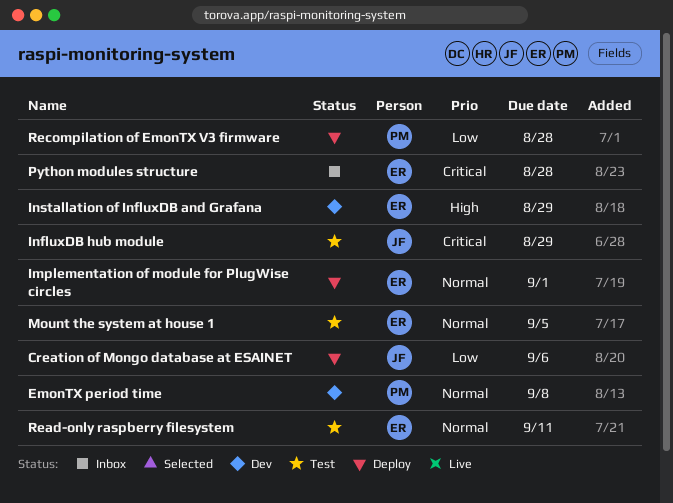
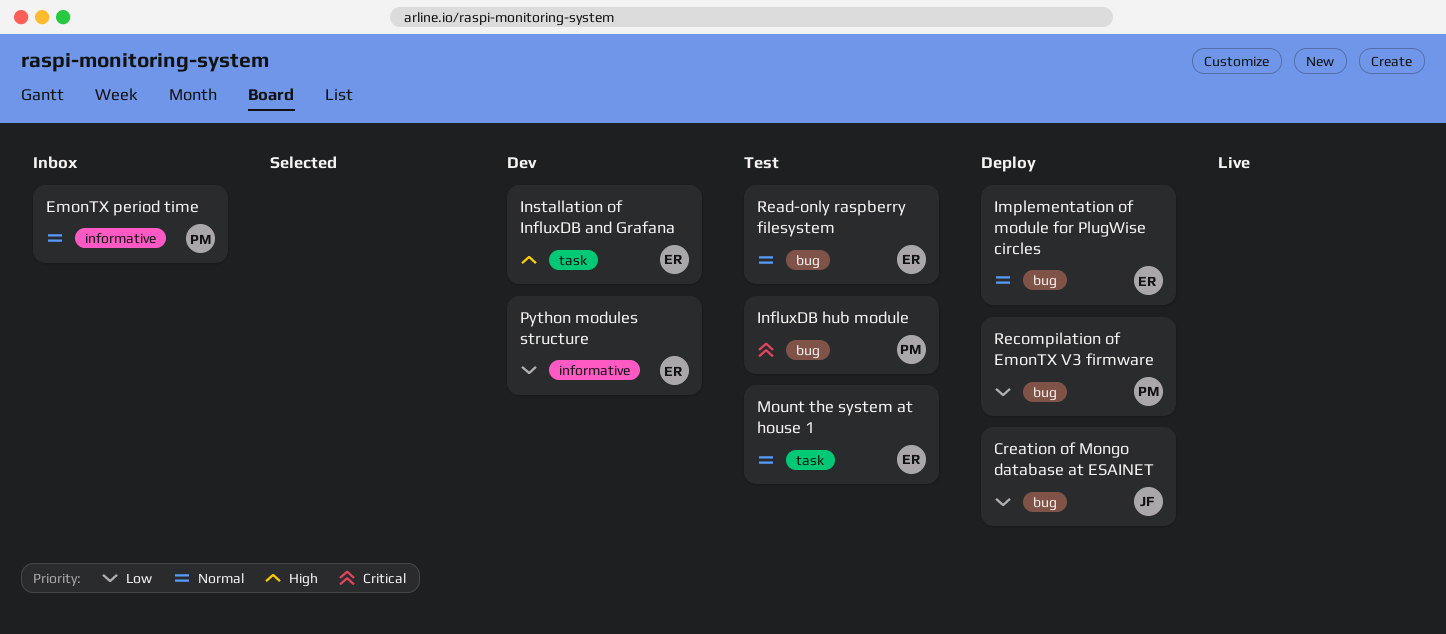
EmonTX period time, status: Dev -> Inbox
InfluxDB hub module, owner: JF -> PM
Python modules structure, status: Inbox -> Dev
Python modules structure, priority: Critical -> Low

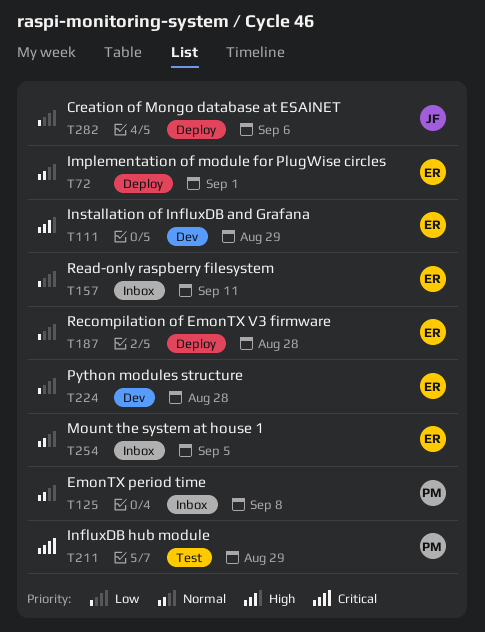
Mount the system at house 1, status: Test -> Inbox
Read-only raspberry filesystem, status: Test -> Inbox
Read-only raspberry filesystem, priority: Normal -> Low
Recompilation of EmonTX V3 firmware, owner: PM -> ER

